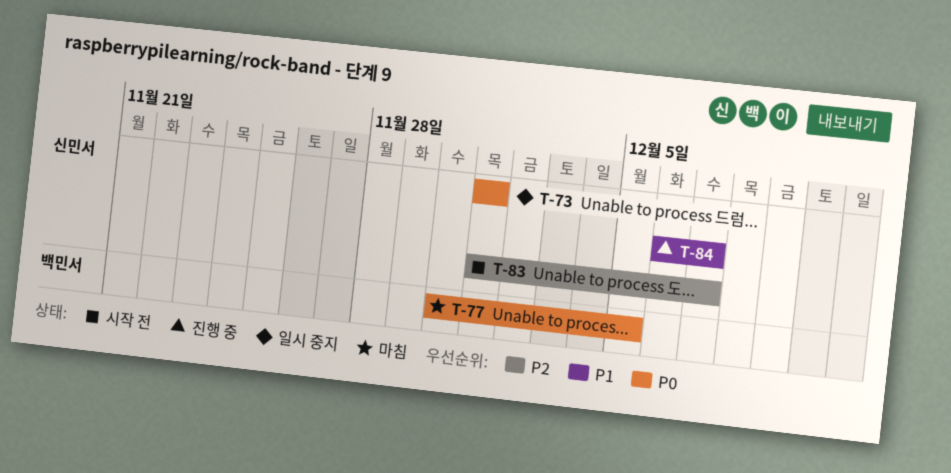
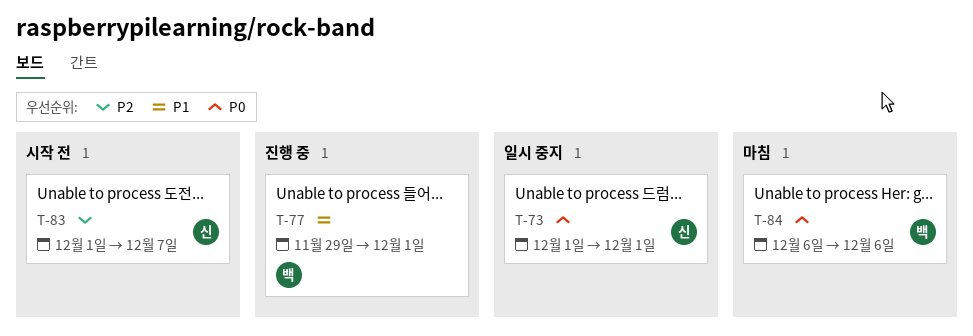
T-77, status: 마침 -> 진행 중
T-77, priority: P0 -> P1
T-77, start: Nov 30 -> Nov 29
T-77, due: Dec 5 -> Dec 1
T-84, status: 진행 중 -> 마침
T-84, owner: 신민서 -> 백민서
T-84, priority: P1 -> P0
T-84, due: Dec 7 -> Dec 6

